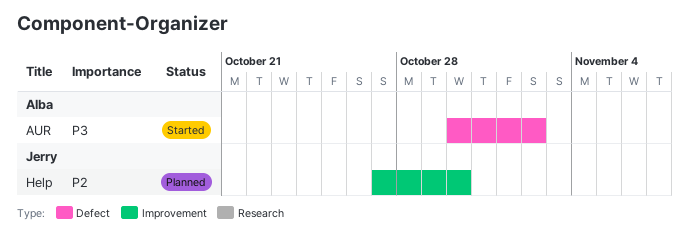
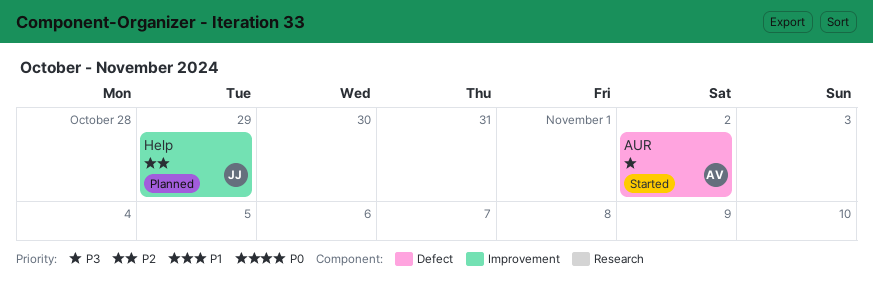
Help, due: Oct 30 -> Oct 29

